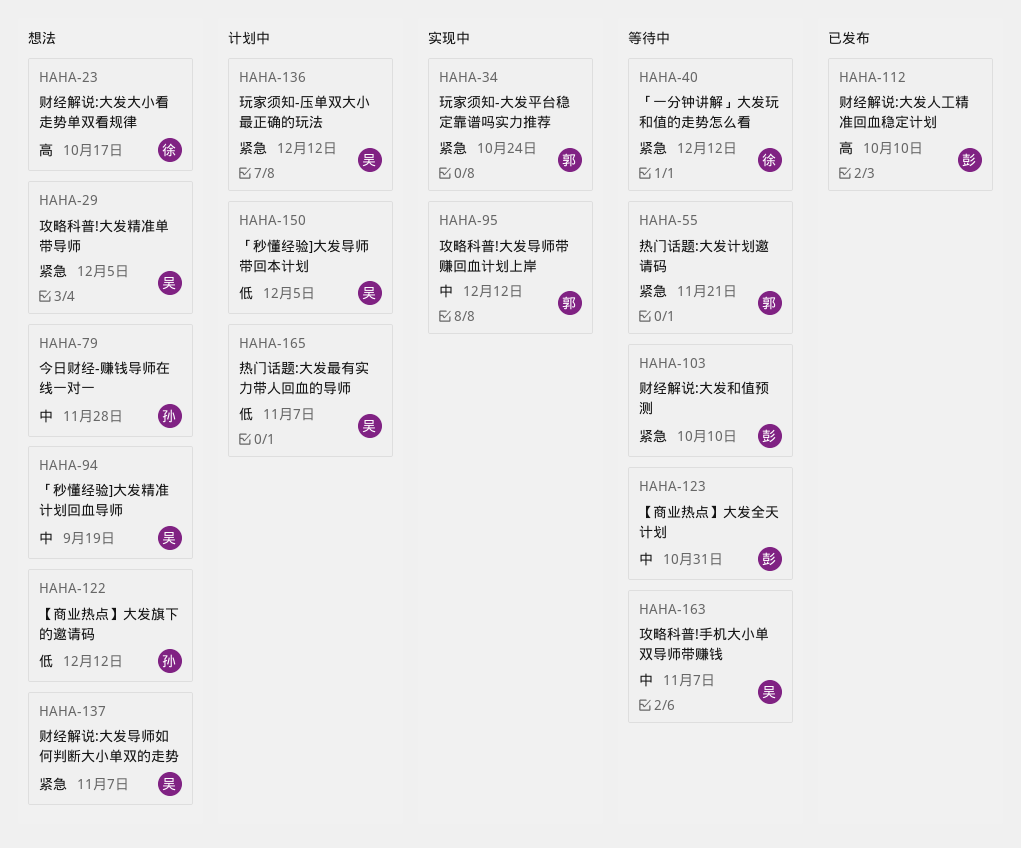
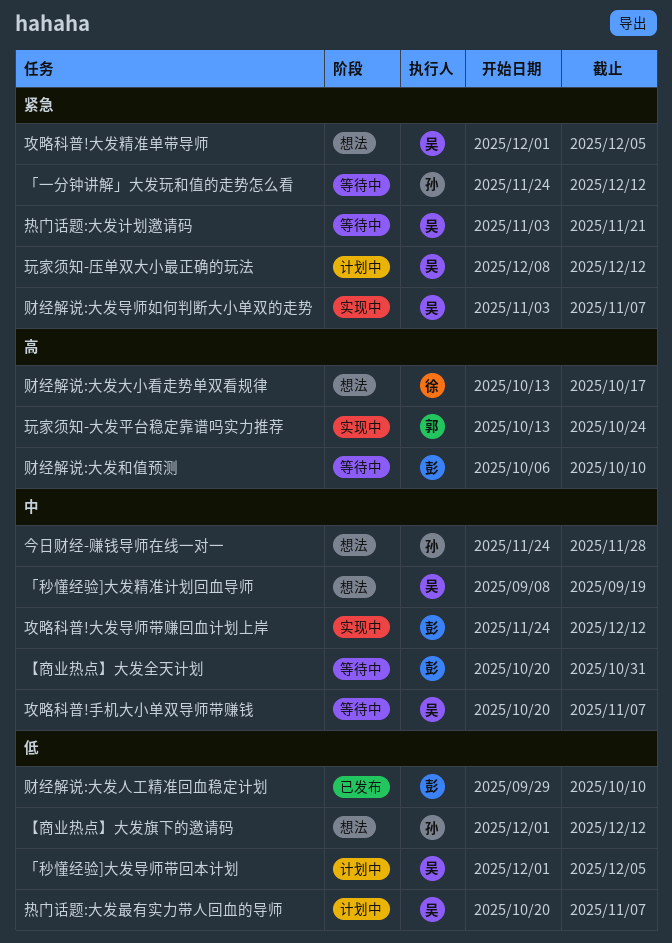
「一分钟讲解」大发玩和值的走势怎么看, owner: 徐 -> 孙
攻略科普!大发导师带赚回血计划上岸, owner: 郭 -> 彭
热门话题:大发计划邀请码, owner: 郭 -> 吴
玩家须知-大发平台稳定靠谱吗实力推荐, priority: 紧急 -> 高
财经解说:大发人工精准回血稳定计划, priority: 高 -> 低
财经解说:大发和值预测, priority: 紧急 -> 高
财经解说:大发导师如何判断大小单双的走势, status: 想法 -> 实现中

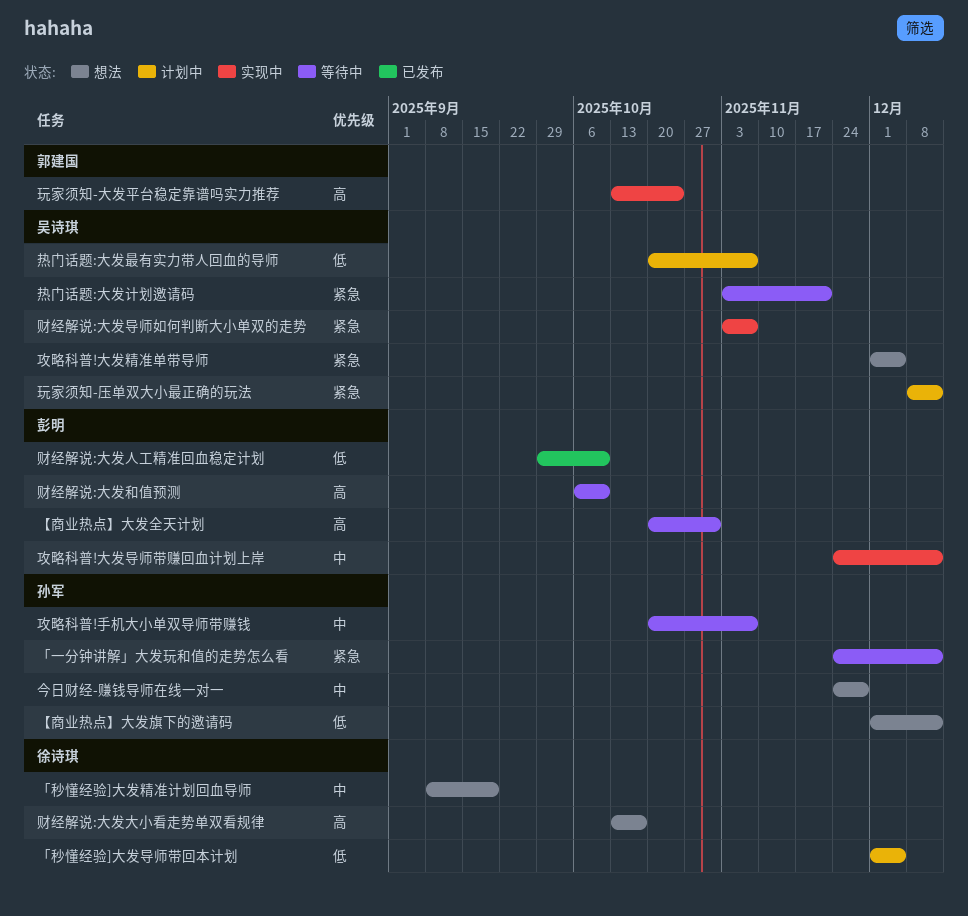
「秒懂经验]大发导师带回本计划, owner: 吴诗琪 -> 徐诗琪
「秒懂经验]大发精准计划回血导师, owner: 吴诗琪 -> 徐诗琪
【商业热点】大发全天计划, priority: 中 -> 高
攻略科普!手机大小单双导师带赚钱, owner: 吴诗琪 -> 孙军

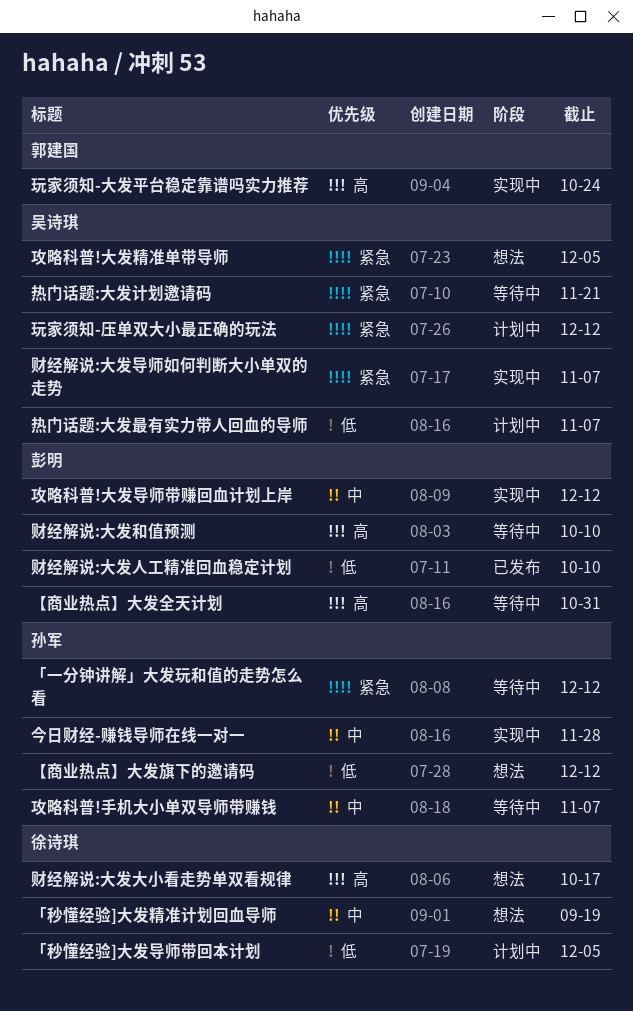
今日财经-赚钱导师在线一对一, status: 想法 -> 实现中

